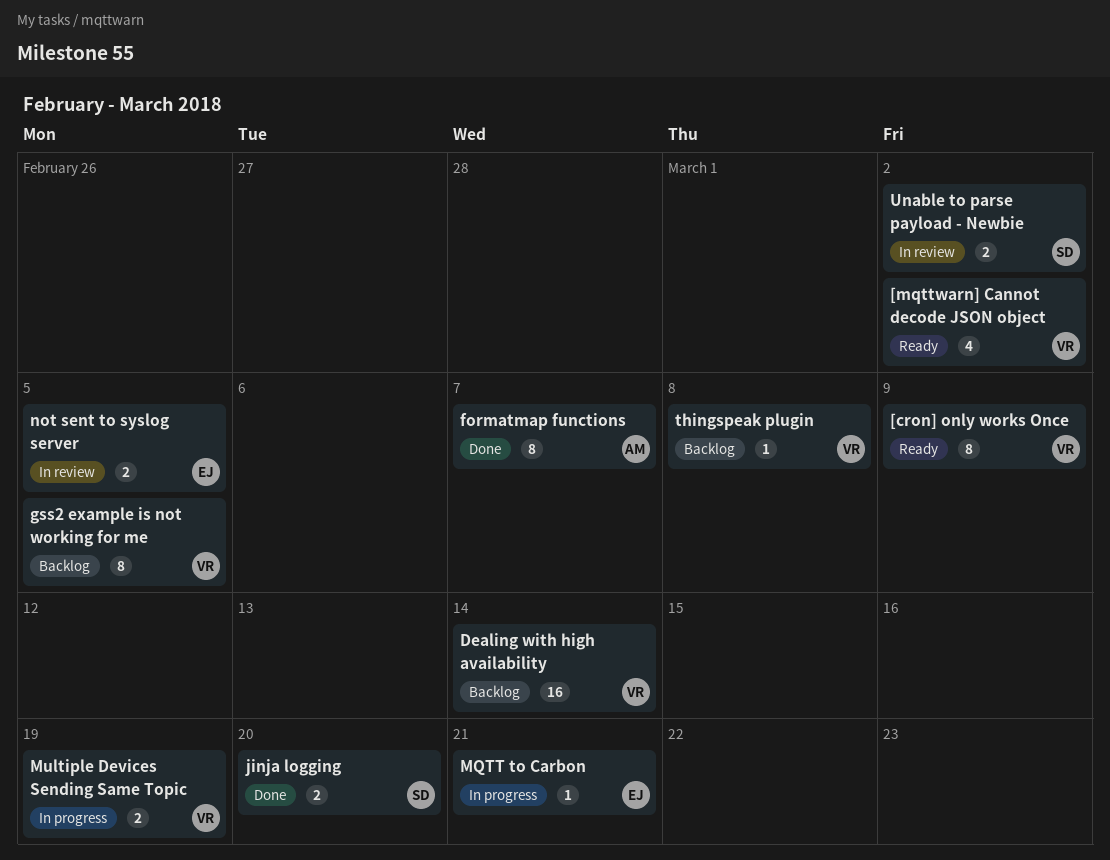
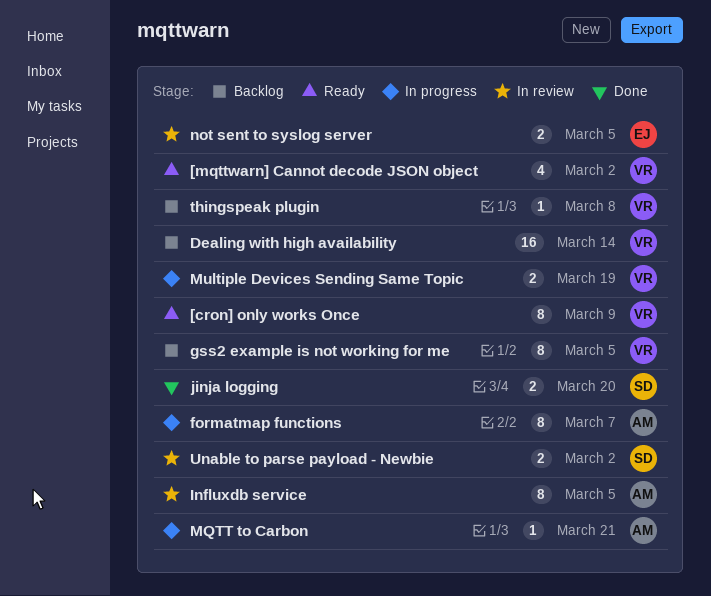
formatmap functions, status: Done -> In progress
Influxdb service: none -> present
MQTT to Carbon, owner: EJ -> AM

